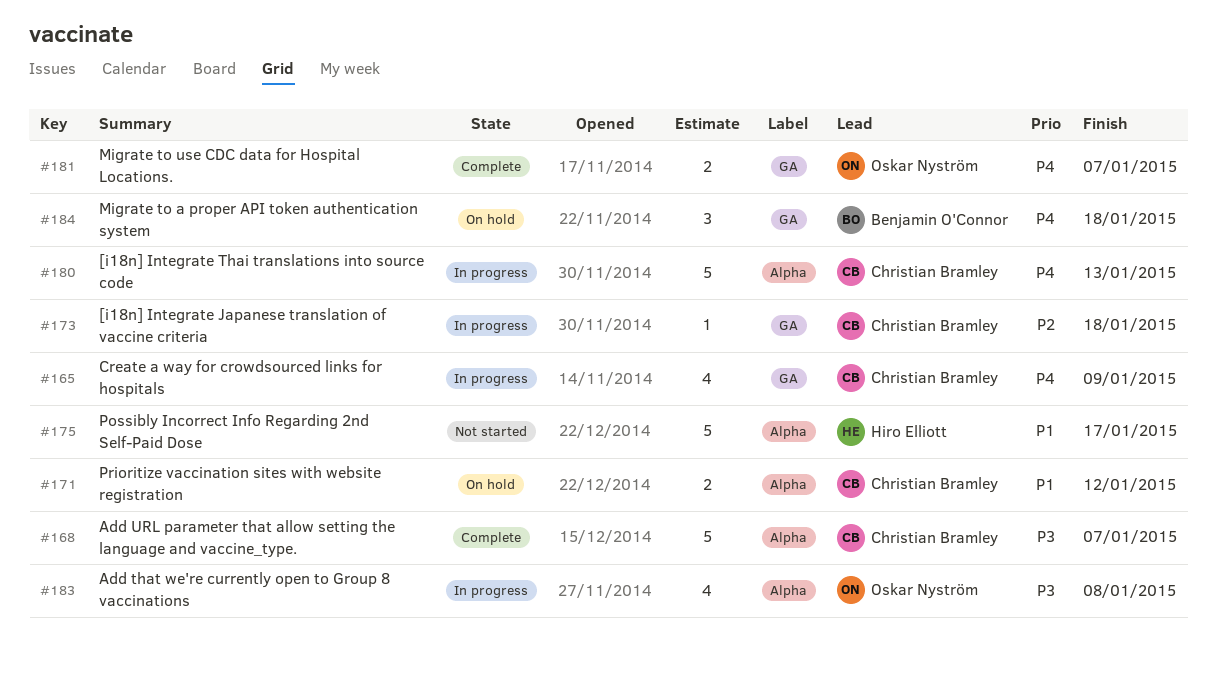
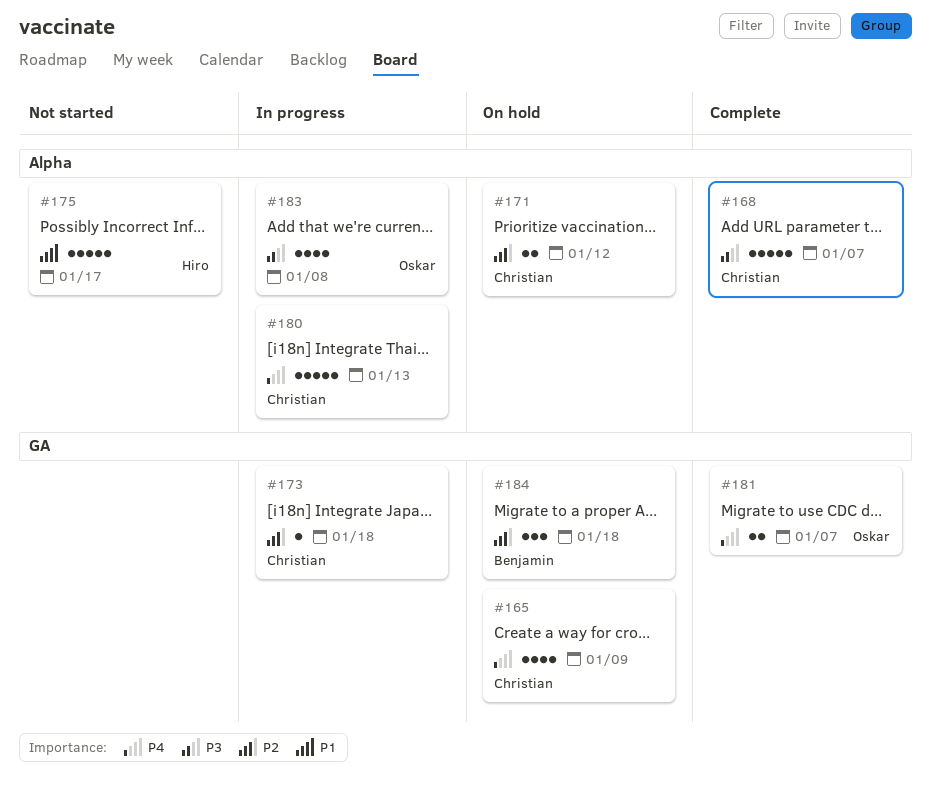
#165, status: In progress -> On hold
#171, priority: P1 -> P2
#184, priority: P4 -> P2

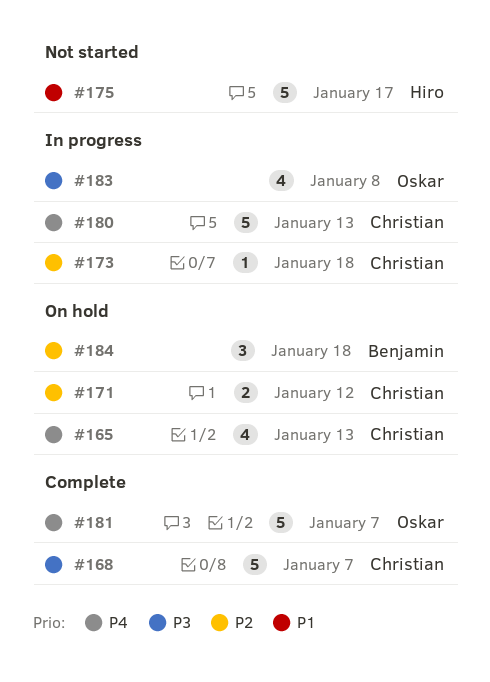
#165, due: Jan 9 -> Jan 13
#181, estimate: 2 -> 5

